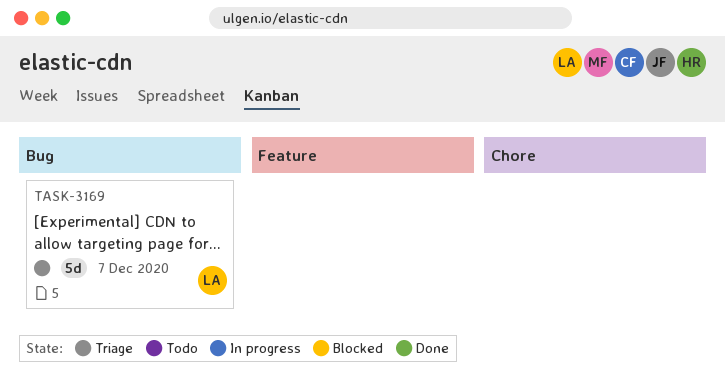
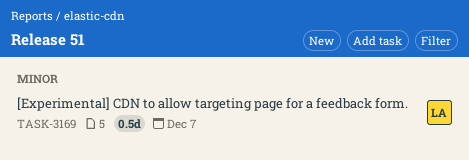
TASK-3169, estimate: 5d -> 0.5d

